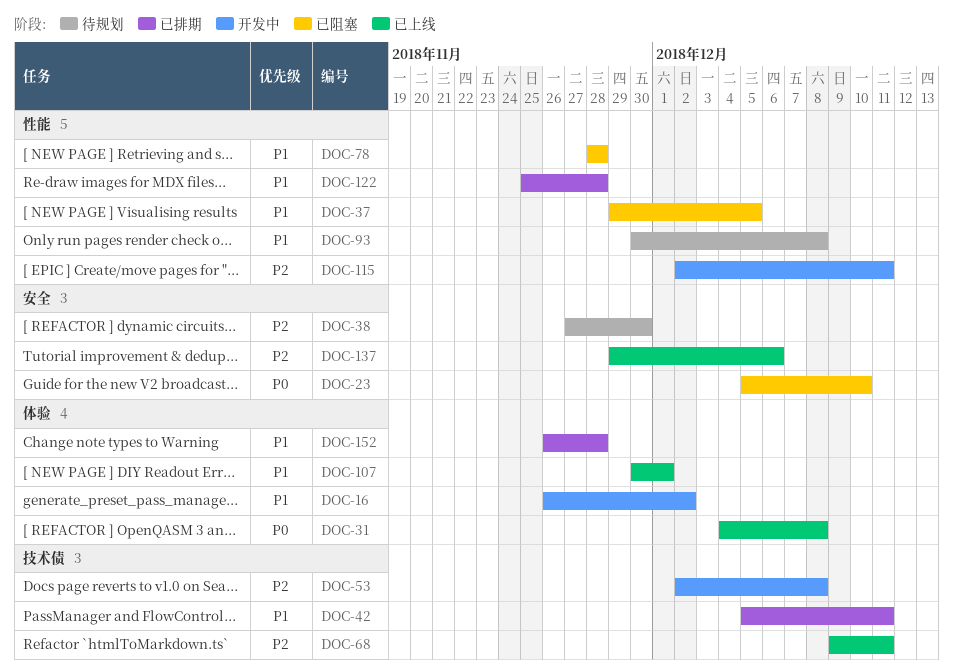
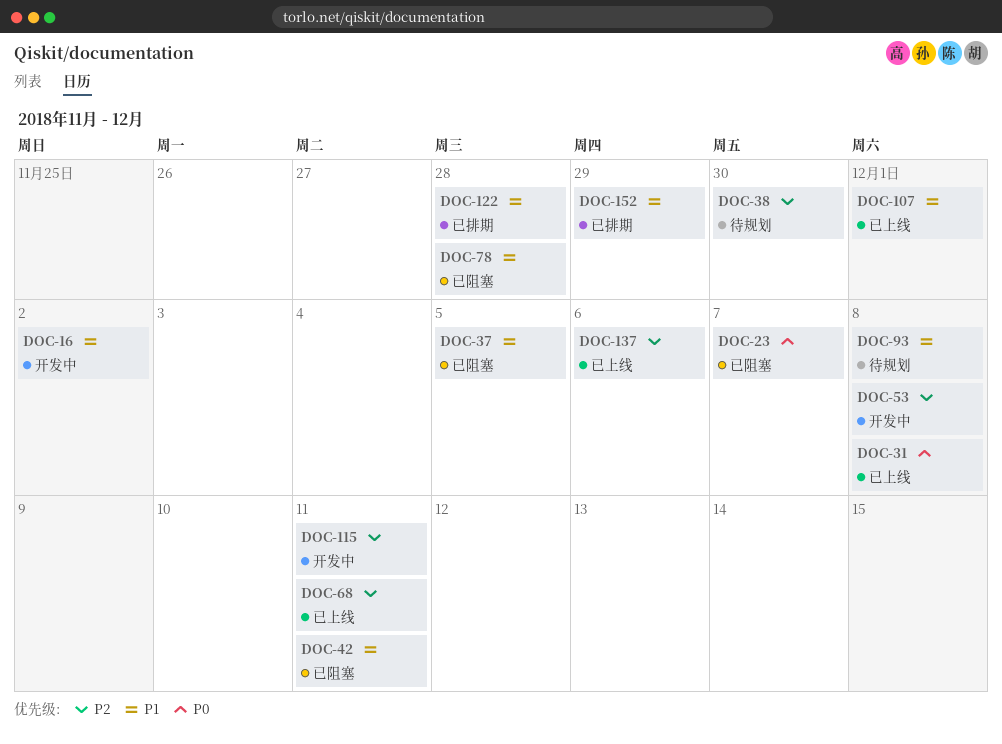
DOC-23, due: Dec 10 -> Dec 7
DOC-42, status: 已排期 -> 已阻塞
DOC-152, due: Nov 28 -> Nov 29

